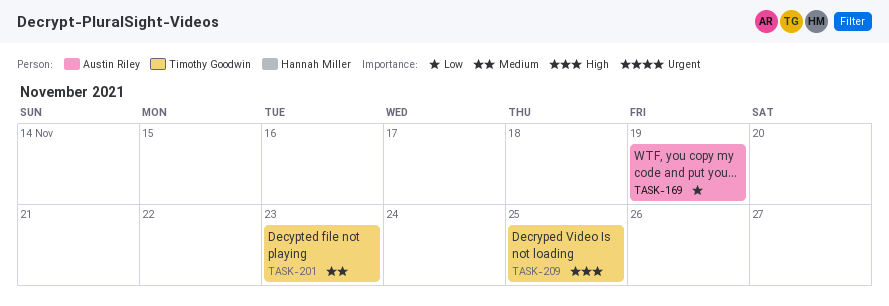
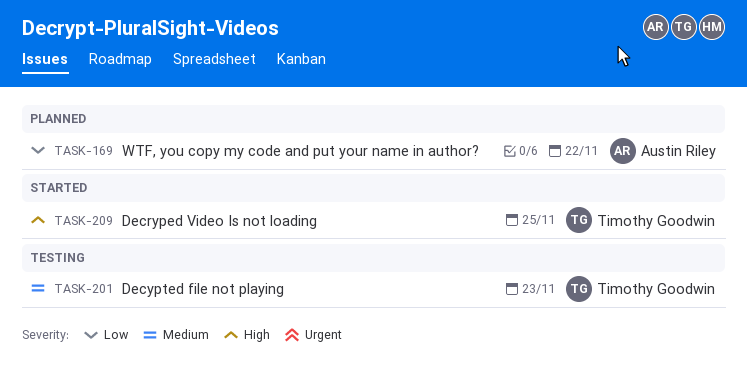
TASK-169, due: Nov 19 -> Nov 22

